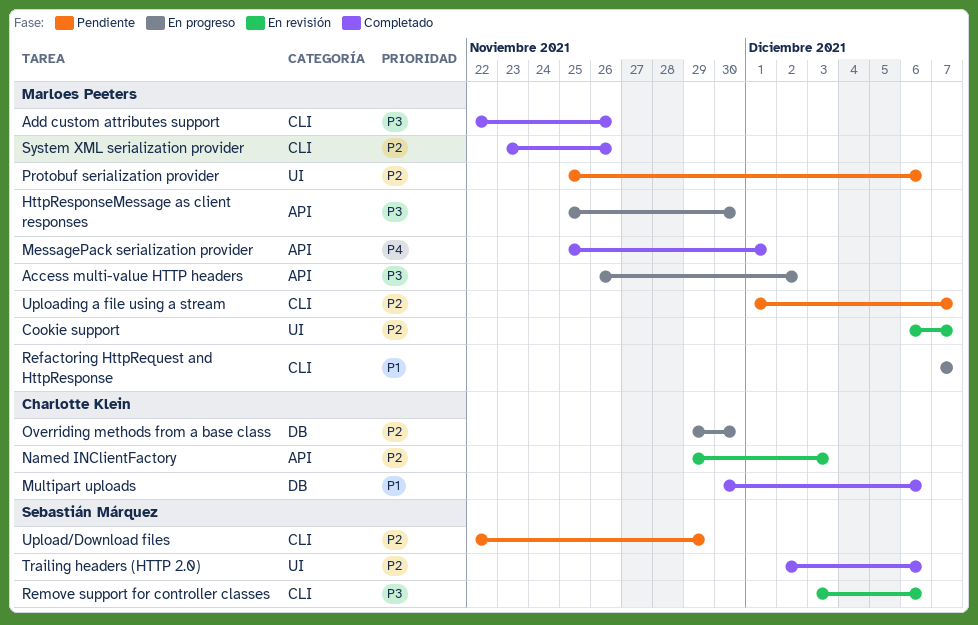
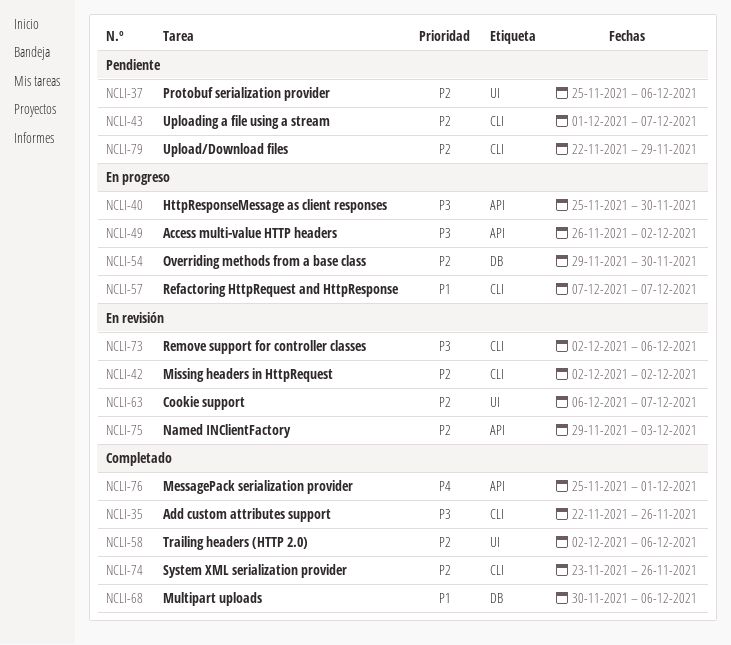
Missing headers in HttpRequest: none -> present
Remove support for controller classes, start: Dec 3 -> Dec 2

